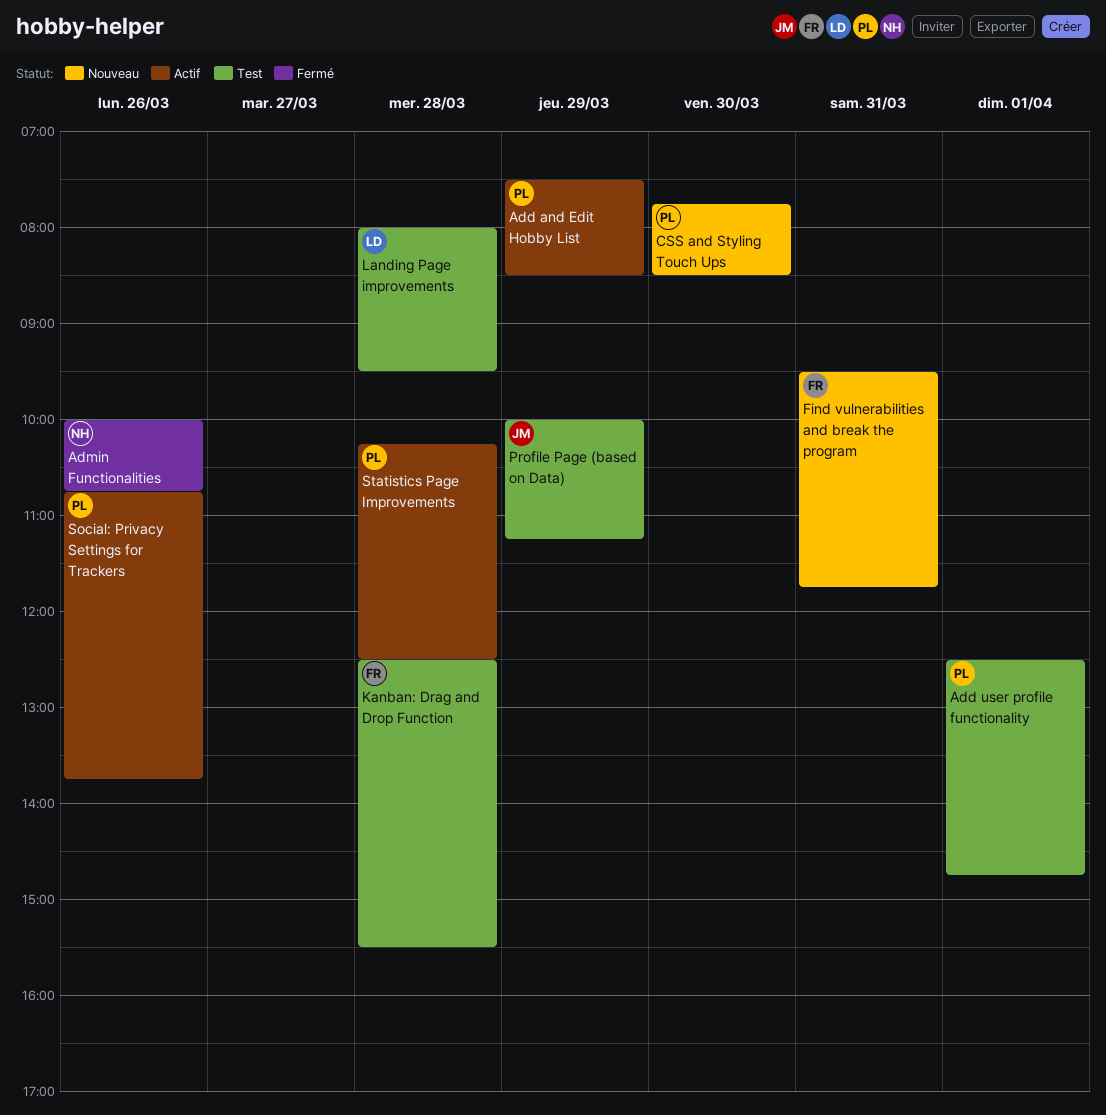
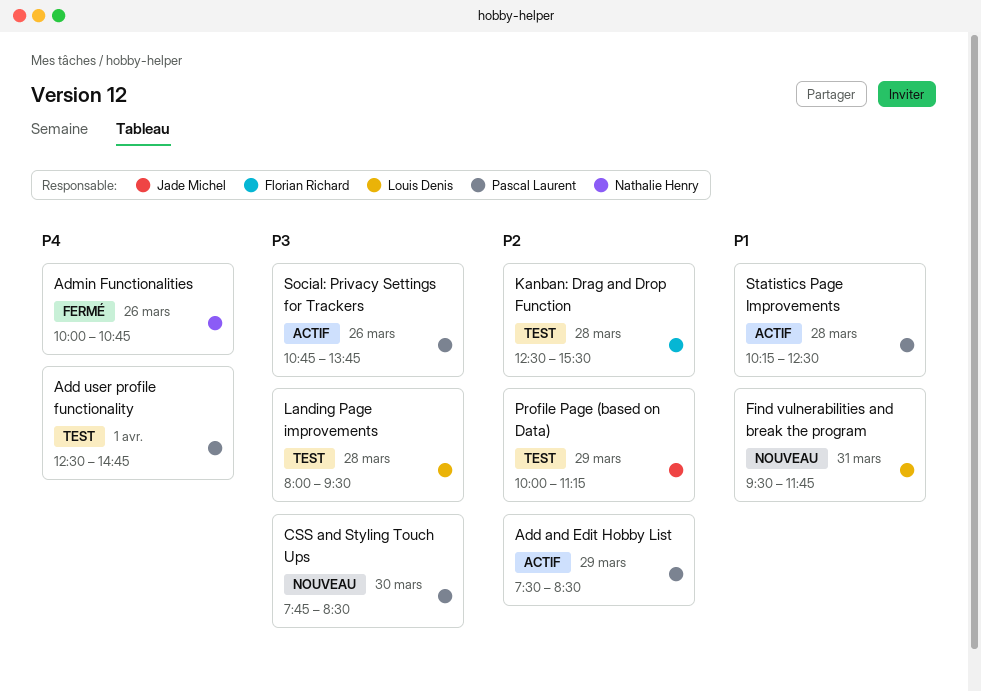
Find vulnerabilities and break the program, owner: Florian Richard -> Louis Denis

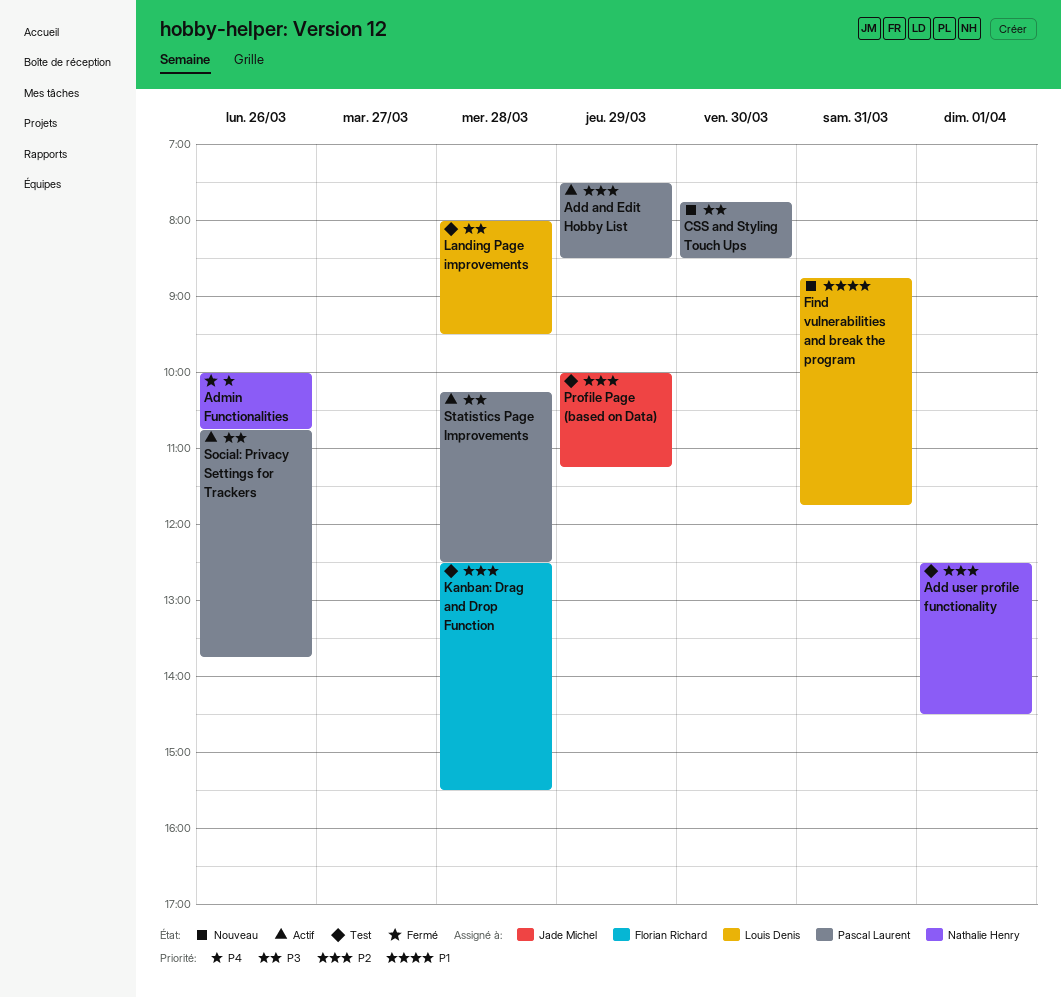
Add user profile functionality, owner: Pascal Laurent -> Nathalie Henry
Add user profile functionality, priority: P4 -> P2
Add user profile functionality, ends: 14:45 -> 14:30
Find vulnerabilities and break the program, begins: 09:30 -> 08:45
Statistics Page Improvements, priority: P1 -> P3

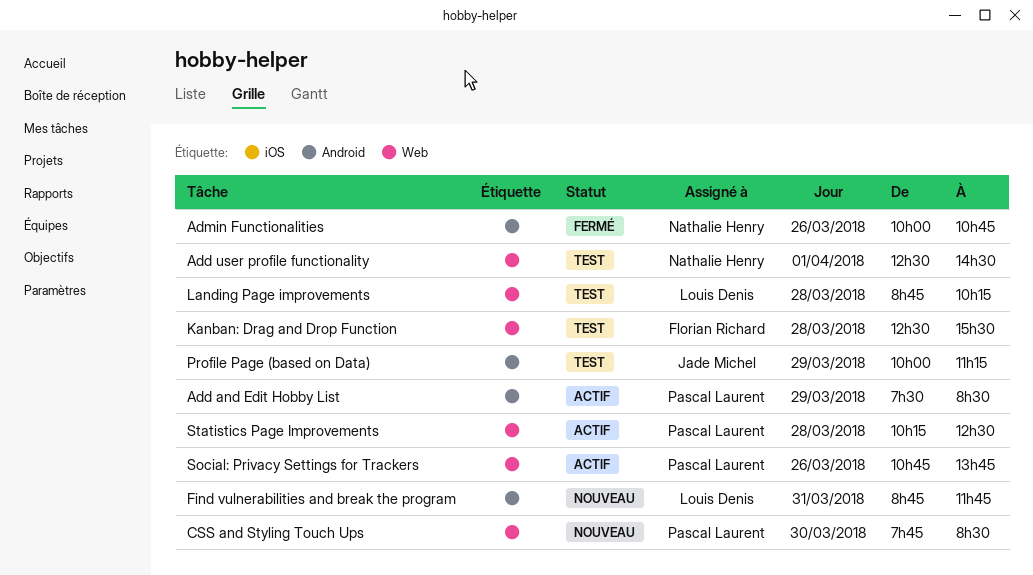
Landing Page improvements, begins: 08:00 -> 08:45
Landing Page improvements, ends: 09:30 -> 10:15

